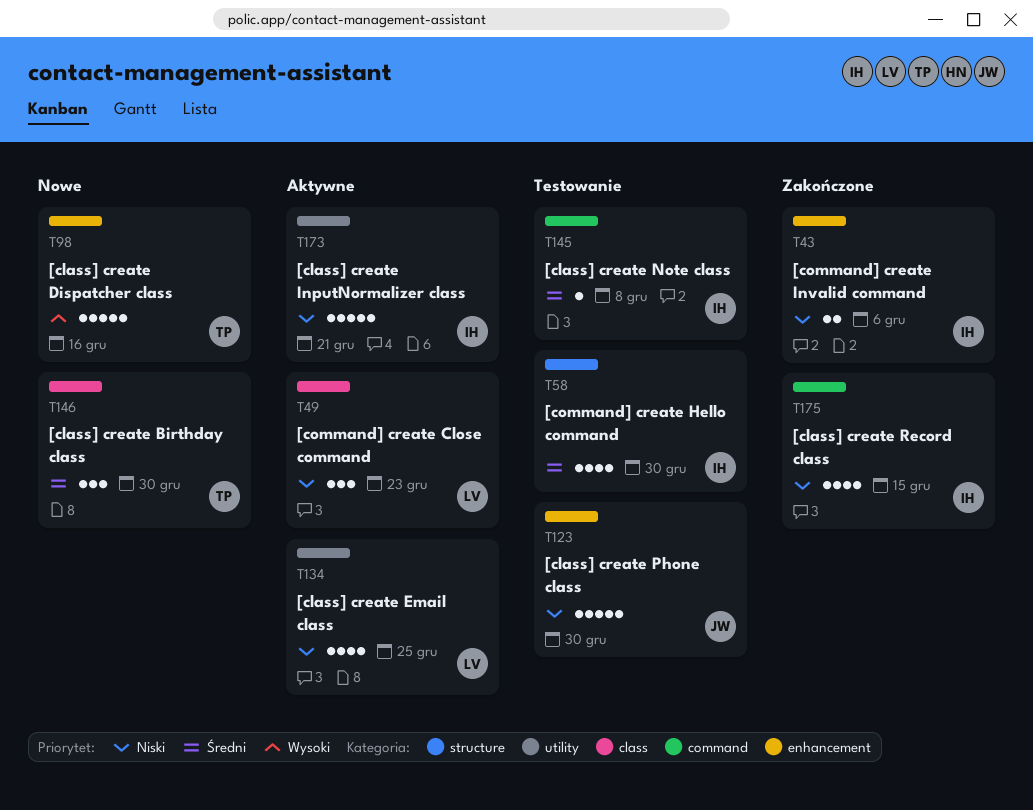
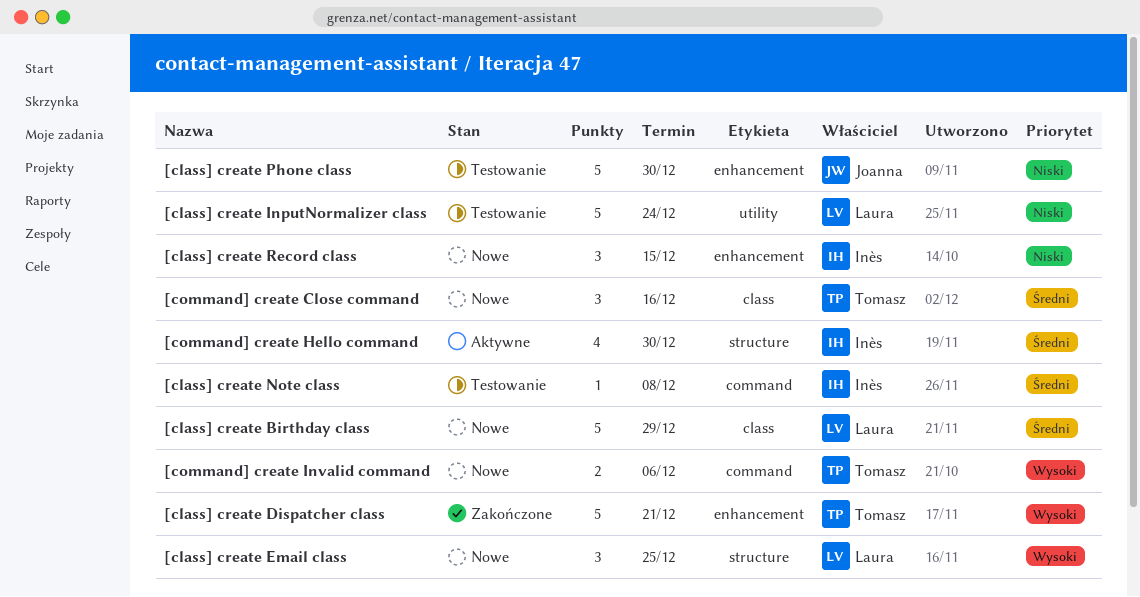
[class] create Birthday class, owner: Tomasz -> Laura
[class] create Birthday class, estimate: 3 -> 5
[class] create Birthday class, due: Dec 30 -> Dec 29
[class] create Dispatcher class, status: Nowe -> Zakończone
[class] create Dispatcher class, due: Dec 16 -> Dec 21
[class] create Email class, status: Aktywne -> Nowe
[class] create Email class, priority: Niski -> Wysoki
[class] create Email class, label: utility -> structure
[class] create Email class, estimate: 4 -> 3
[class] create InputNormalizer class, status: Aktywne -> Testowanie
[class] create InputNormalizer class, owner: Inès -> Laura
[class] create InputNormalizer class, due: Dec 21 -> Dec 24
[class] create Record class, status: Zakończone -> Nowe
[class] create Record class, label: command -> enhancement
[class] create Record class, estimate: 4 -> 3
[command] create Close command, status: Aktywne -> Nowe
[command] create Close command, owner: Laura -> Tomasz
[command] create Close command, priority: Niski -> Średni
[command] create Close command, due: Dec 23 -> Dec 16
[command] create Hello command, status: Testowanie -> Aktywne
[command] create Invalid command, status: Zakończone -> Nowe
[command] create Invalid command, owner: Inès -> Tomasz
[command] create Invalid command, priority: Niski -> Wysoki
[command] create Invalid command, label: enhancement -> command

